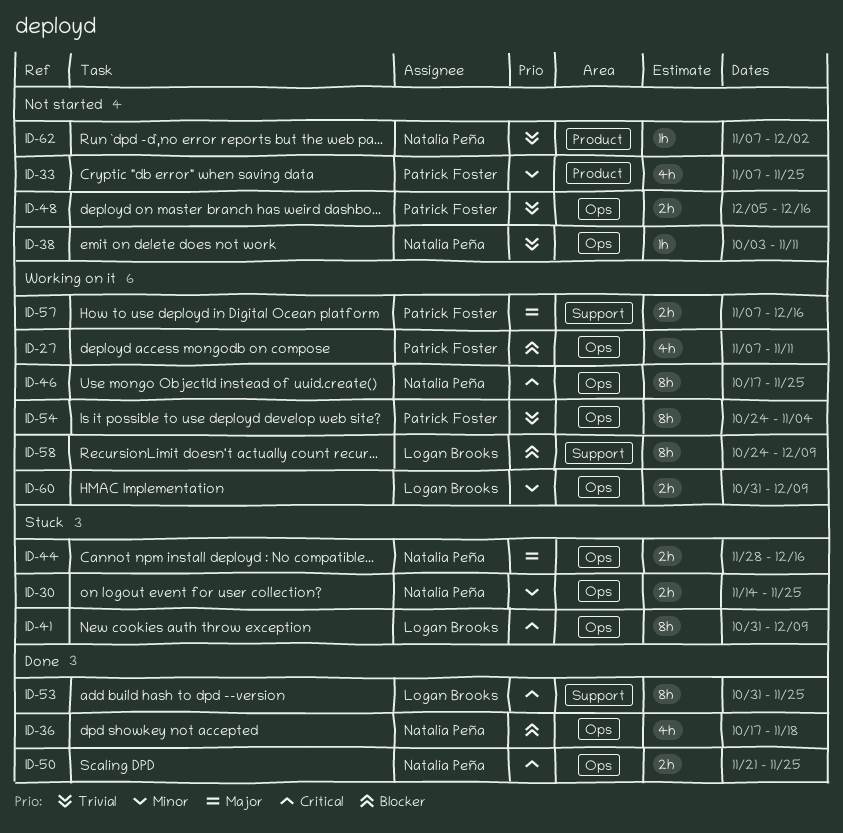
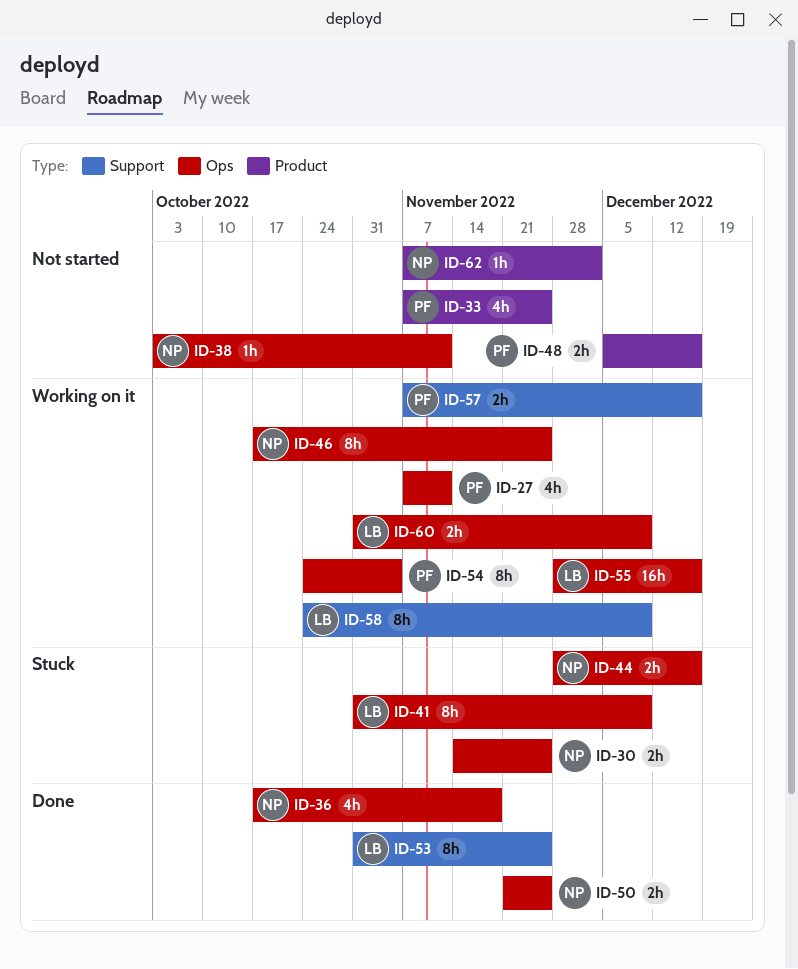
ID-48, label: Ops -> Product
ID-55: none -> present

